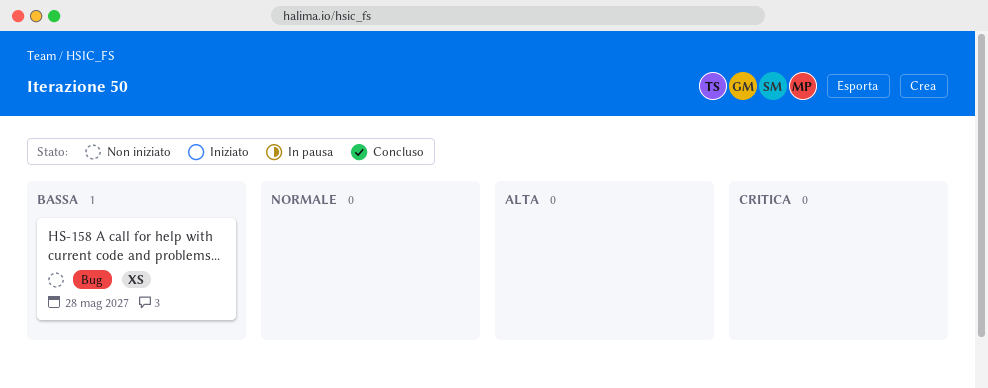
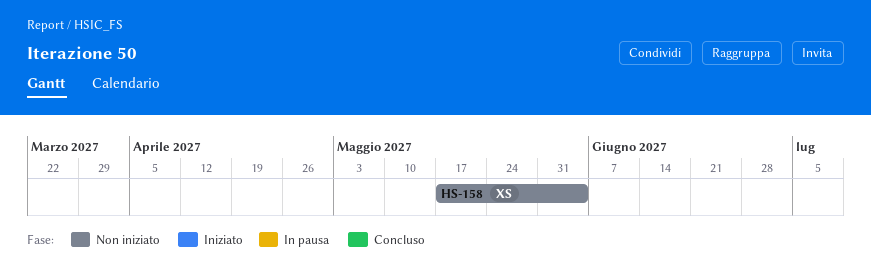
HS-158, due: May 28 -> Jun 4

